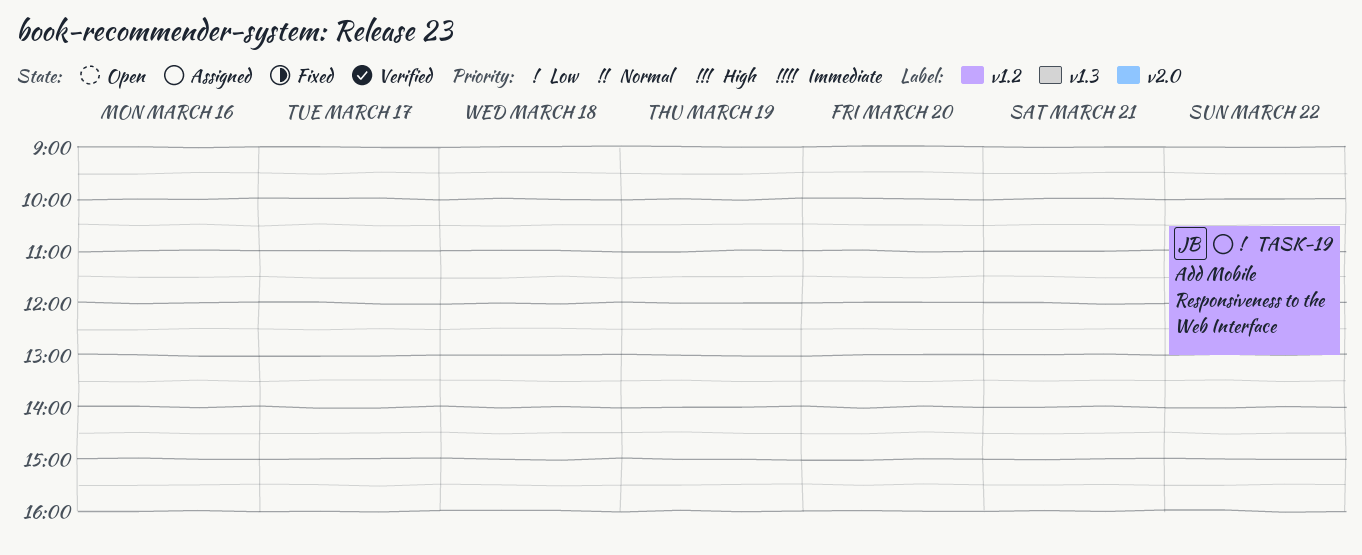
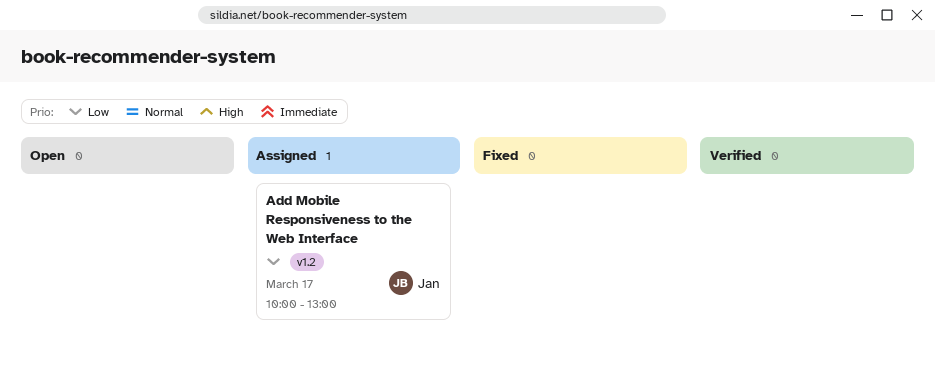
Add Mobile Responsiveness to the Web Interface, day: Mar 22 -> Mar 17
Add Mobile Responsiveness to the Web Interface, begins: 10:30 -> 10:00

